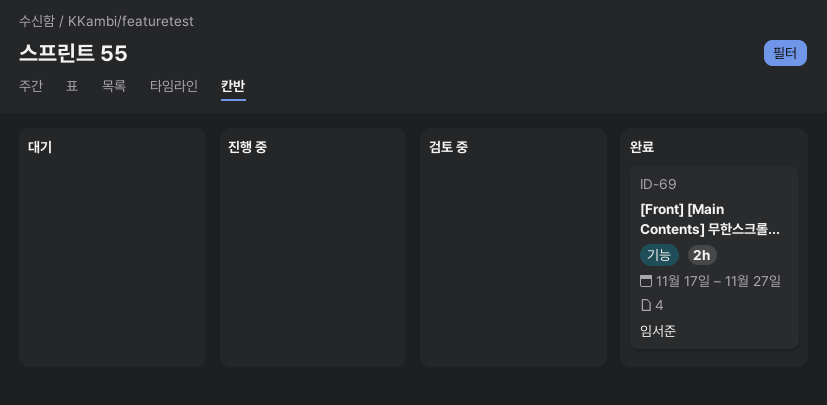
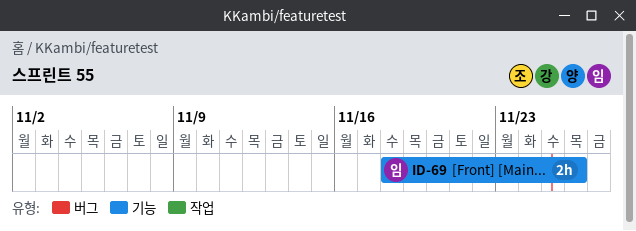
ID-69, start: Nov 17 -> Nov 18
ID-69, due: Nov 27 -> Nov 26

